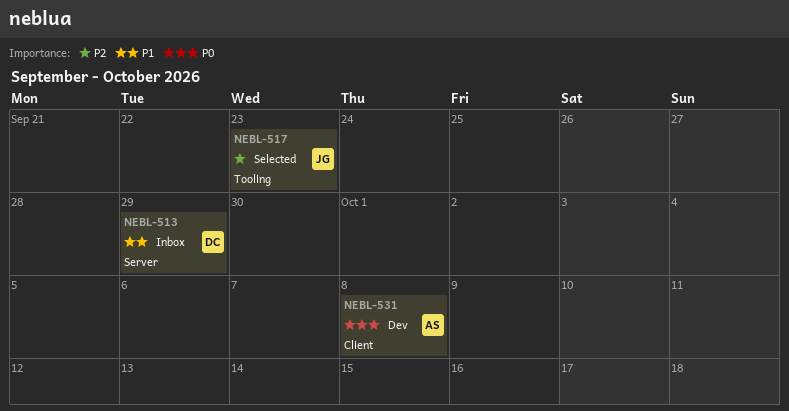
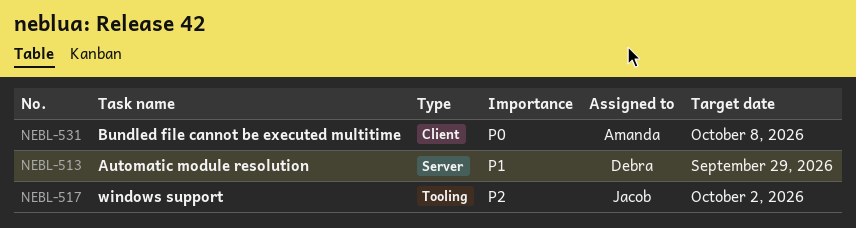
NEBL-517, due: Sep 23 -> Oct 2

